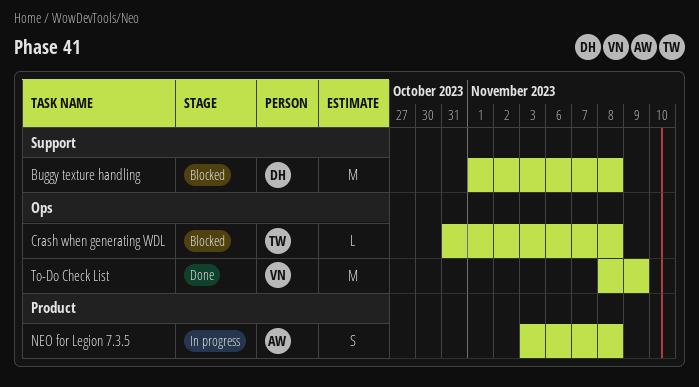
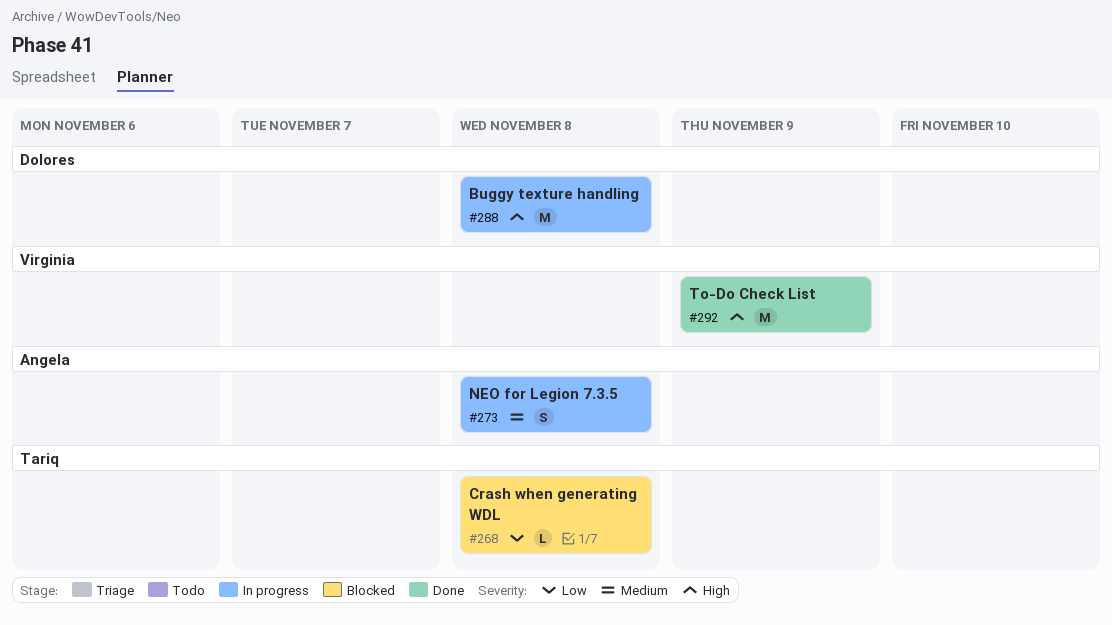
Buggy texture handling, status: Blocked -> In progress

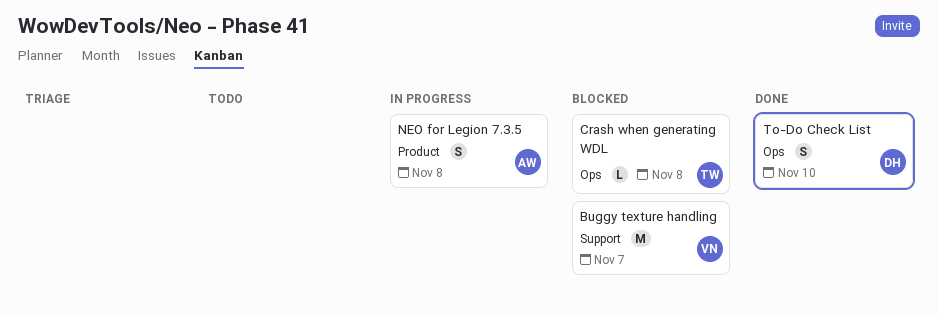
Buggy texture handling, status: In progress -> Blocked
Buggy texture handling, owner: Dolores -> Virginia
Buggy texture handling, due: Nov 8 -> Nov 7
To-Do Check List, owner: Virginia -> Dolores
To-Do Check List, estimate: M -> S
To-Do Check List, due: Nov 9 -> Nov 10

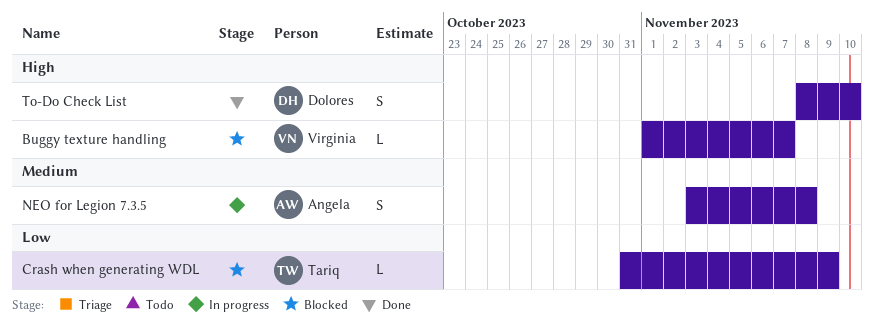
Buggy texture handling, estimate: M -> L
Crash when generating WDL, due: Nov 8 -> Nov 9

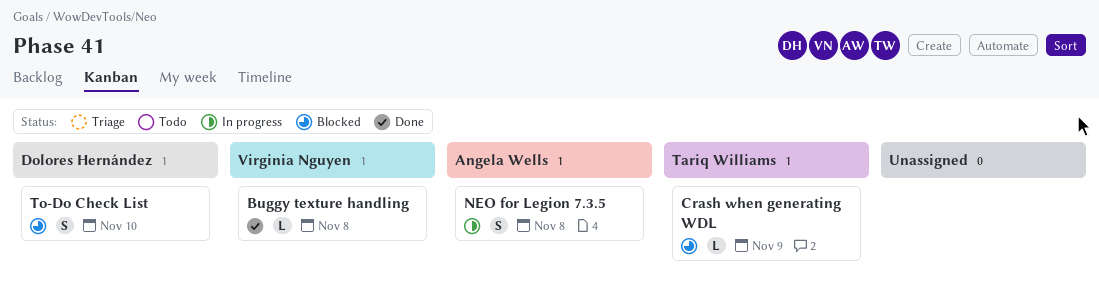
Buggy texture handling, status: Blocked -> Done
Buggy texture handling, due: Nov 7 -> Nov 8
To-Do Check List, status: Done -> Blocked

